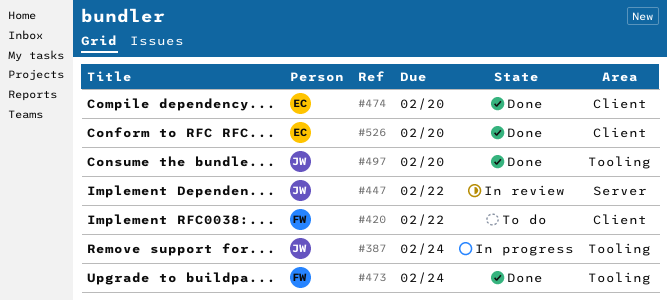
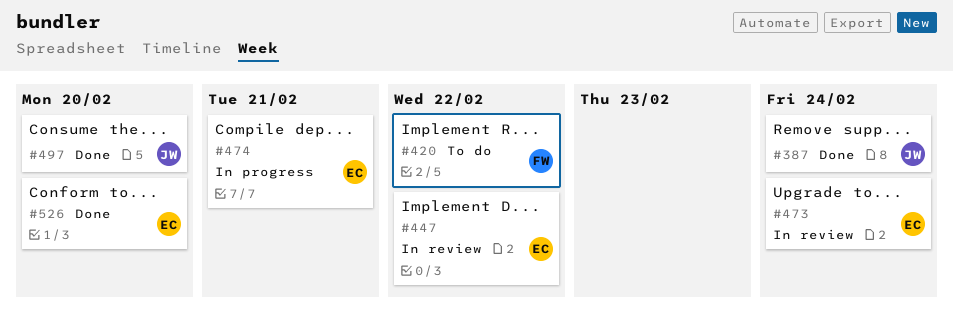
#387, status: In progress -> Done
#447, owner: JW -> EC
#473, status: Done -> In review
#473, owner: FW -> EC
#474, status: Done -> In progress
#474, due: Feb 20 -> Feb 21

